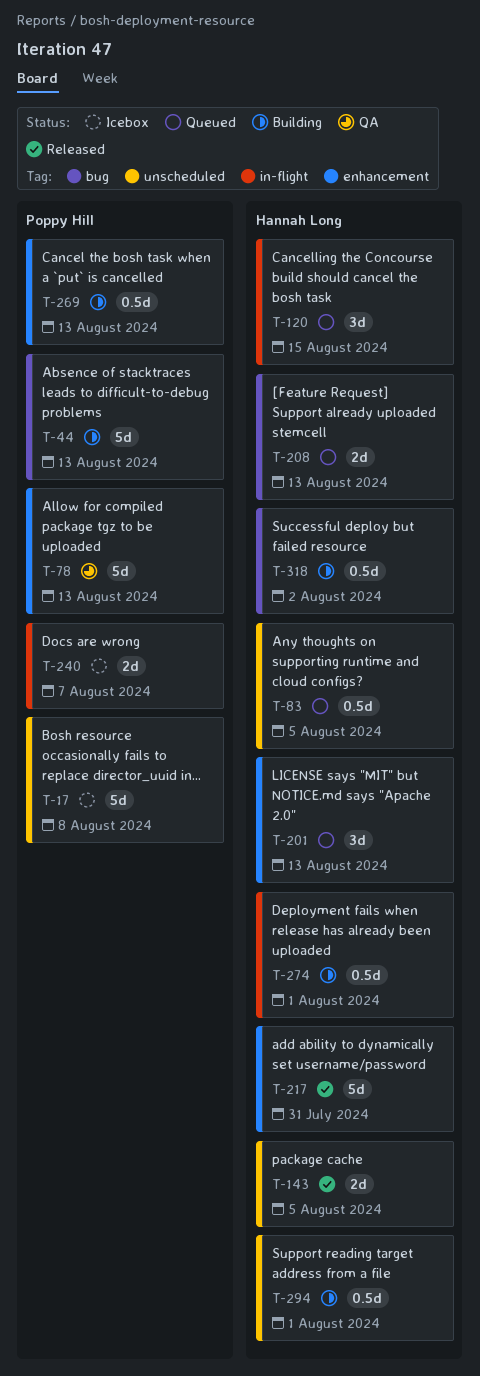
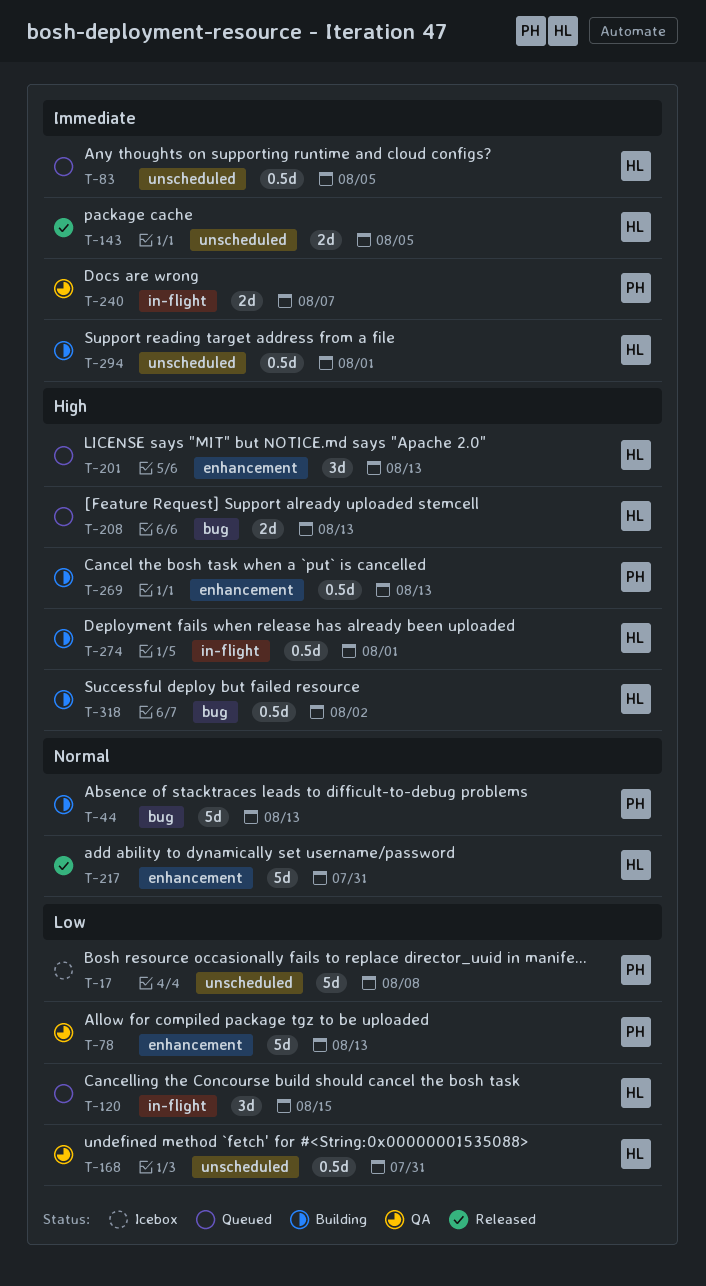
T-168: none -> present
T-240, status: Icebox -> QA

